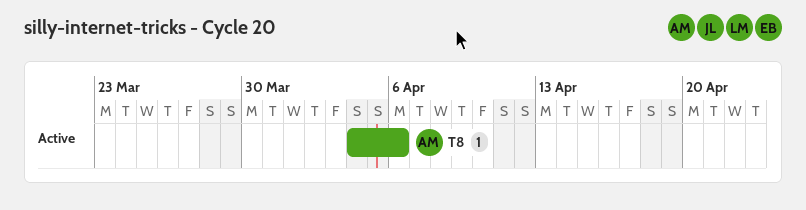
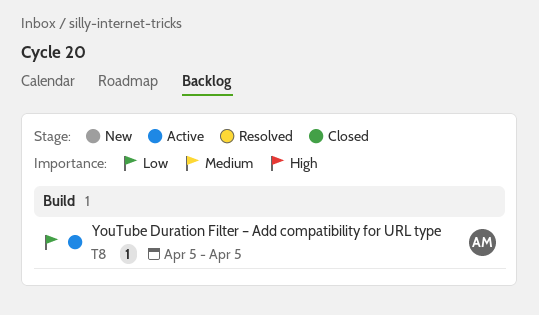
T8, start: Apr 4 -> Apr 5
T8, due: Apr 6 -> Apr 5

